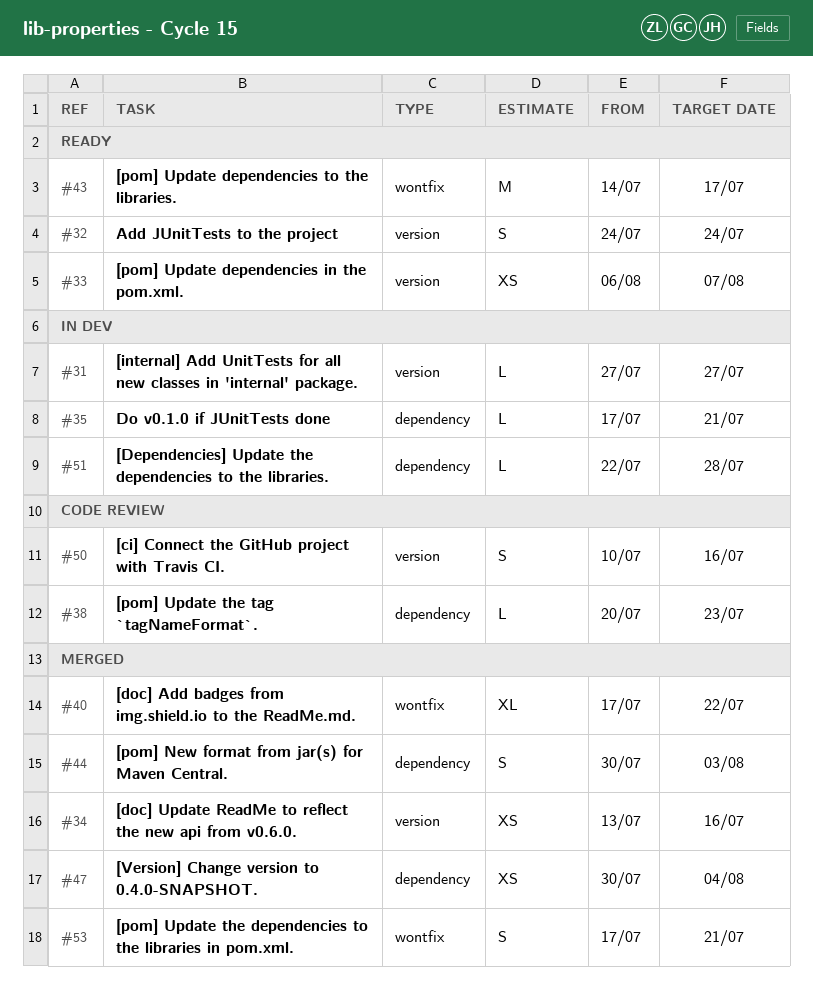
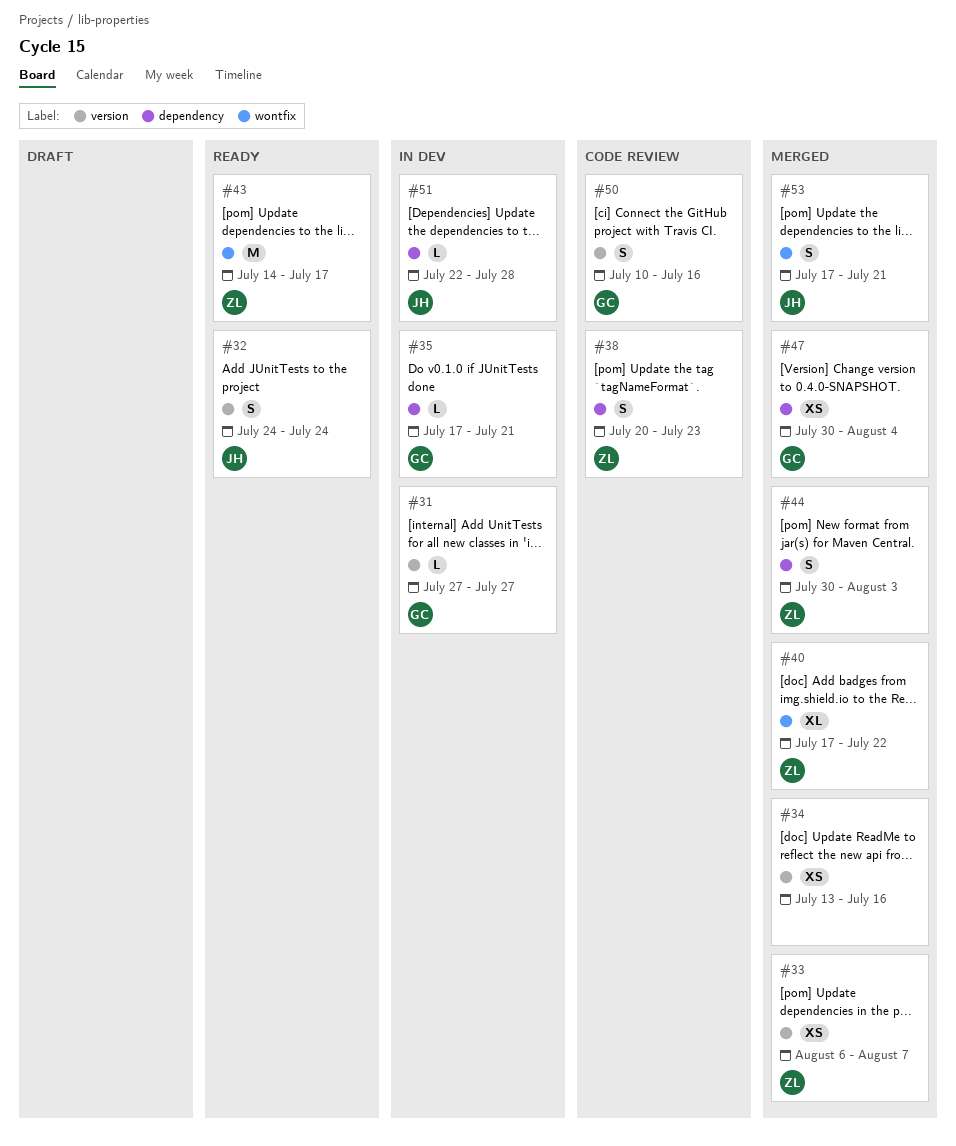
#33, status: Ready -> Merged
#38, estimate: L -> S

